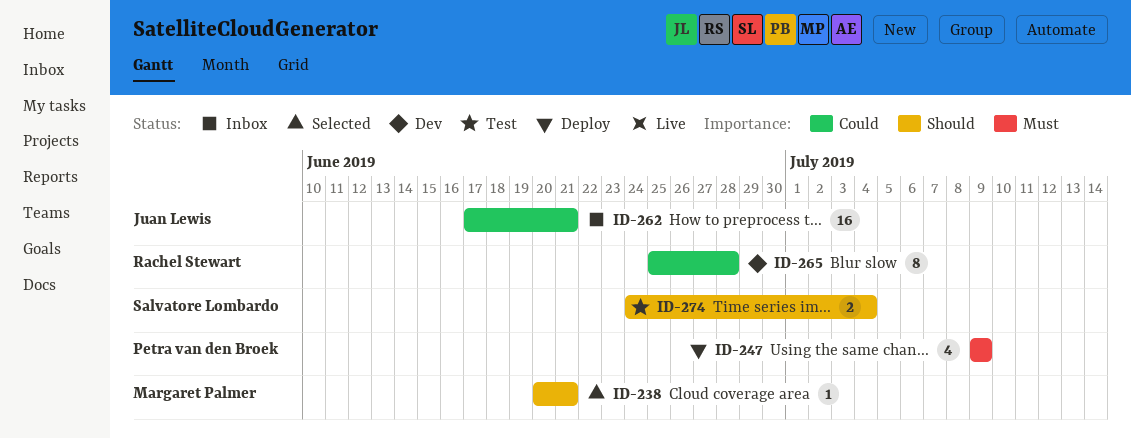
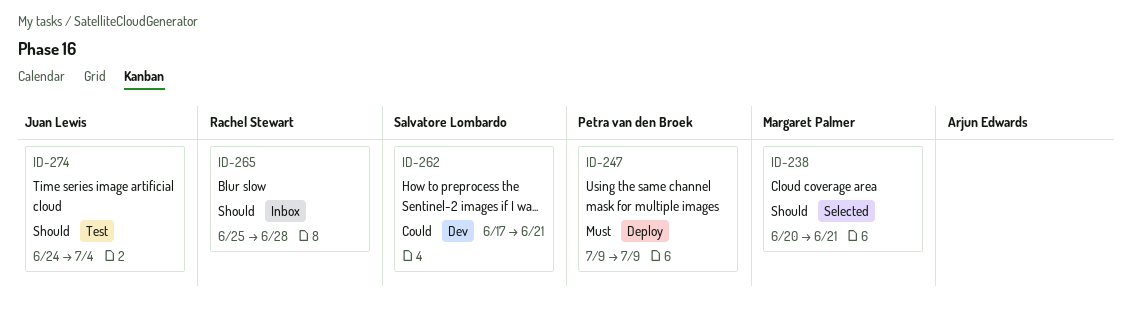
ID-262, status: Inbox -> Dev
ID-262, owner: Juan Lewis -> Salvatore Lombardo
ID-265, status: Dev -> Inbox
ID-265, priority: Could -> Should
ID-274, owner: Salvatore Lombardo -> Juan Lewis

